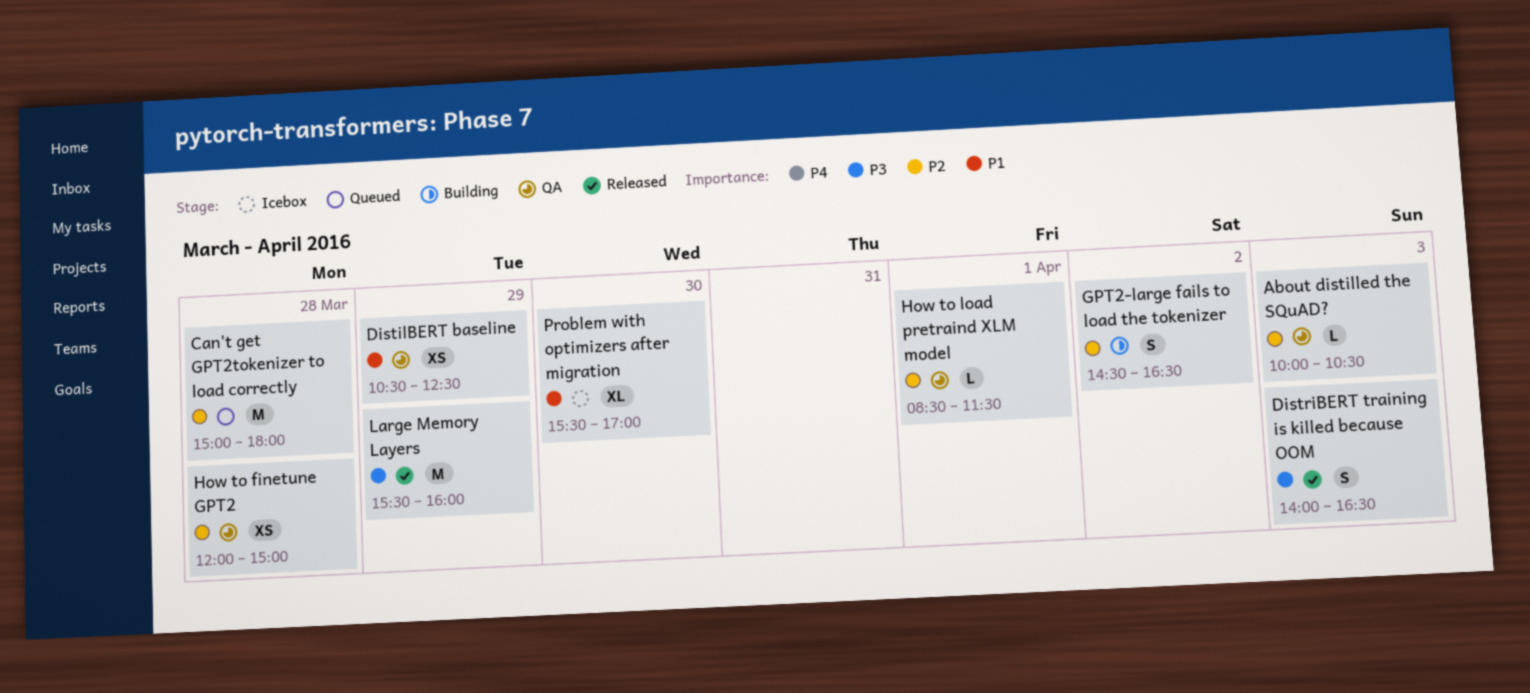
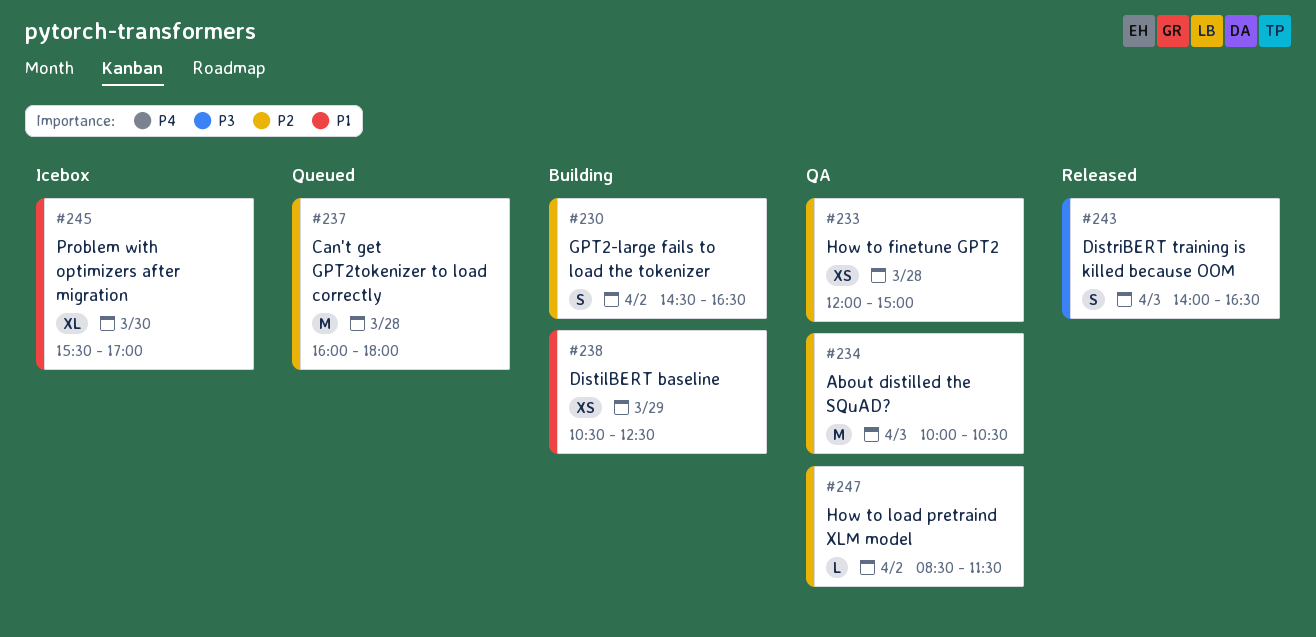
About distilled the SQuAD?, estimate: L -> M
Can't get GPT2tokenizer to load correctly, begins: 15:00 -> 16:00
DistilBERT baseline, status: QA -> Building
How to load pretraind XLM model, day: Apr 1 -> Apr 2
Large Memory Layers: present -> none

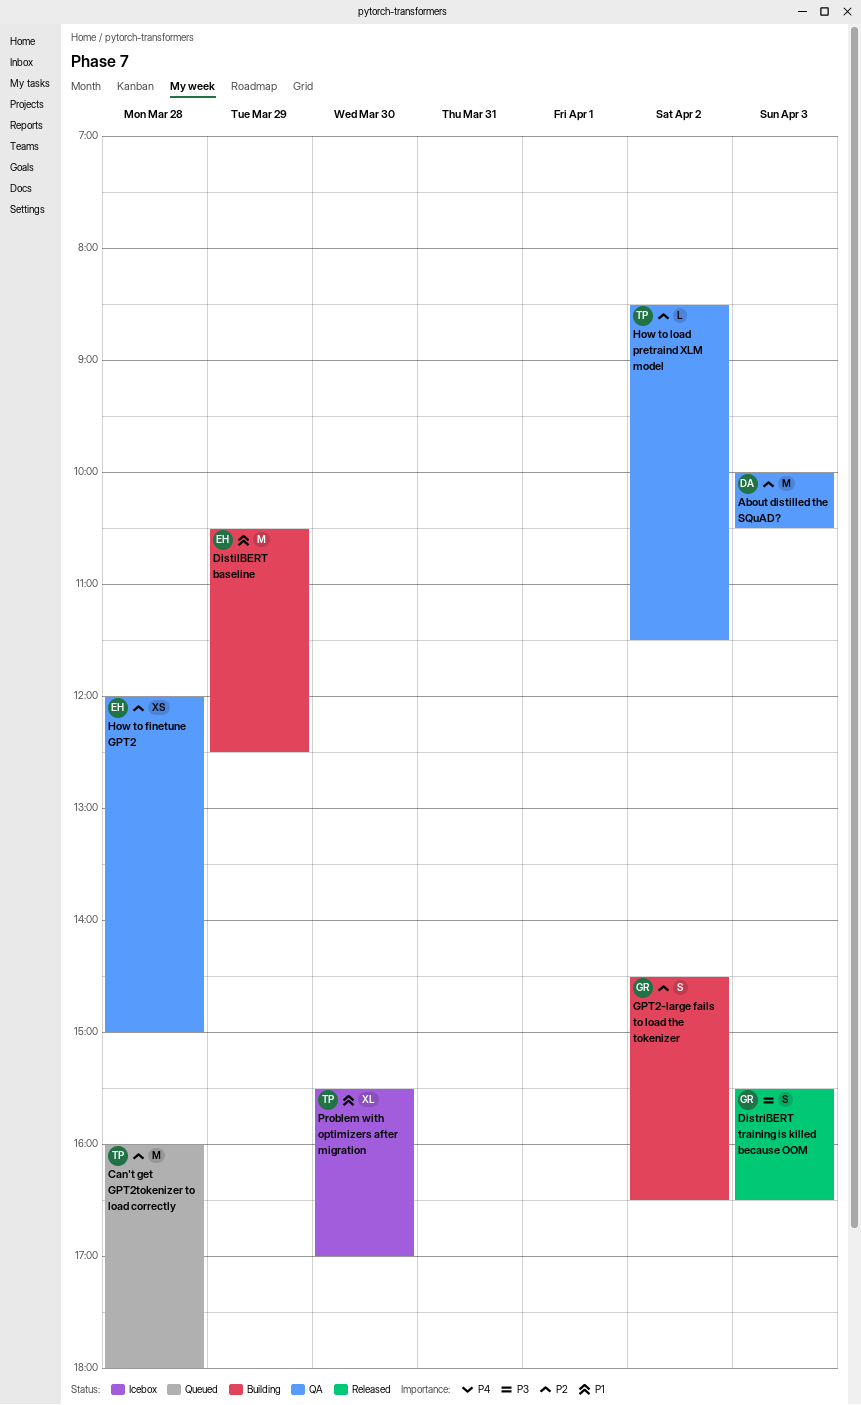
DistilBERT baseline, estimate: XS -> M
DistriBERT training is killed because OOM, begins: 14:00 -> 15:30

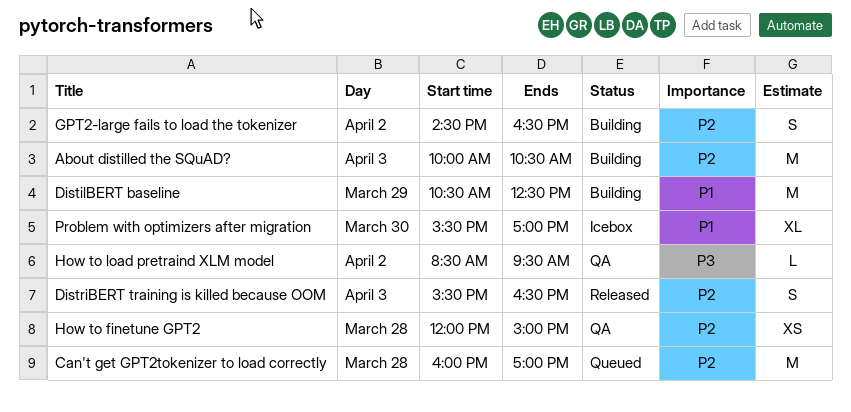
About distilled the SQuAD?, status: QA -> Building
Can't get GPT2tokenizer to load correctly, ends: 18:00 -> 17:00
DistriBERT training is killed because OOM, priority: P3 -> P2
How to load pretraind XLM model, priority: P2 -> P3
How to load pretraind XLM model, ends: 11:30 -> 09:30

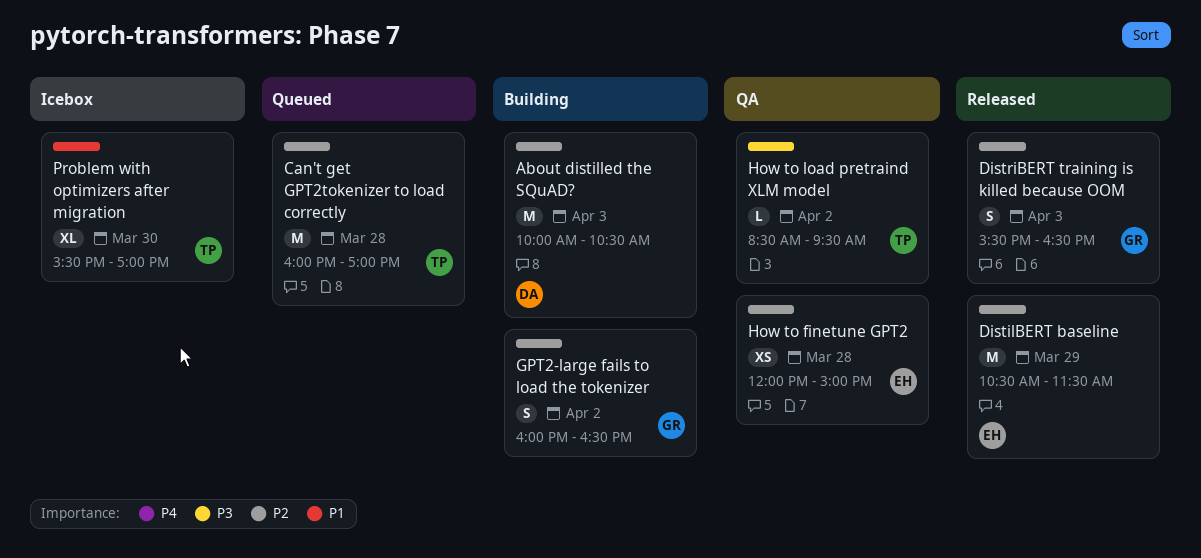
DistilBERT baseline, status: Building -> Released
DistilBERT baseline, priority: P1 -> P2
DistilBERT baseline, ends: 12:30 -> 11:30
GPT2-large fails to load the tokenizer, begins: 14:30 -> 16:00

